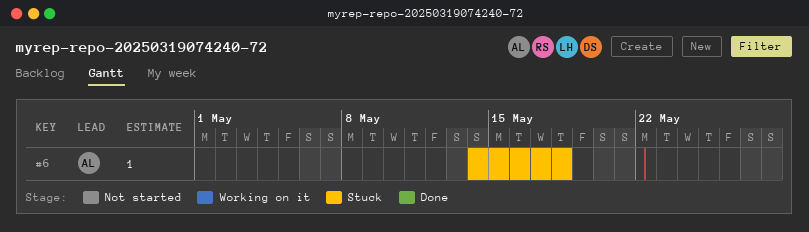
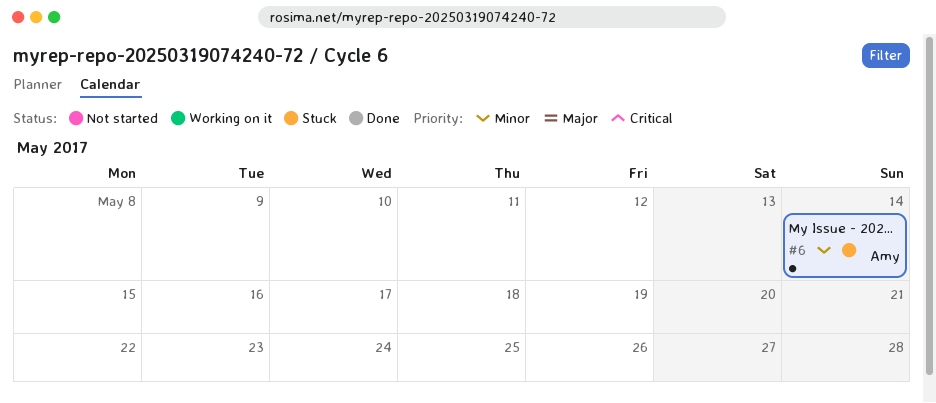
#6, due: May 18 -> May 14

